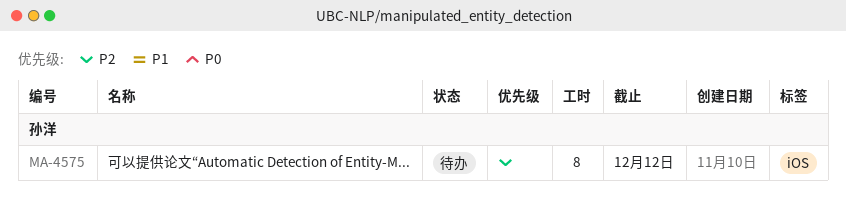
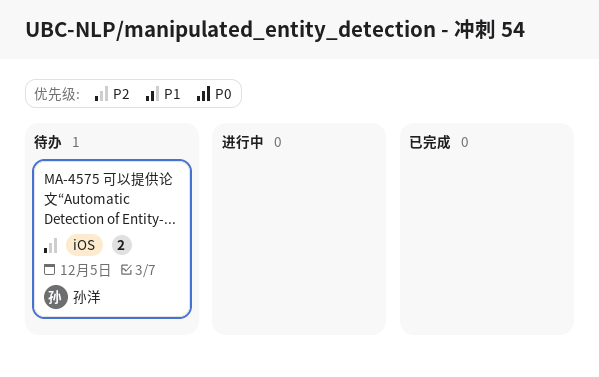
MA-4575, estimate: 8 -> 2
MA-4575, due: Dec 12 -> Dec 5

